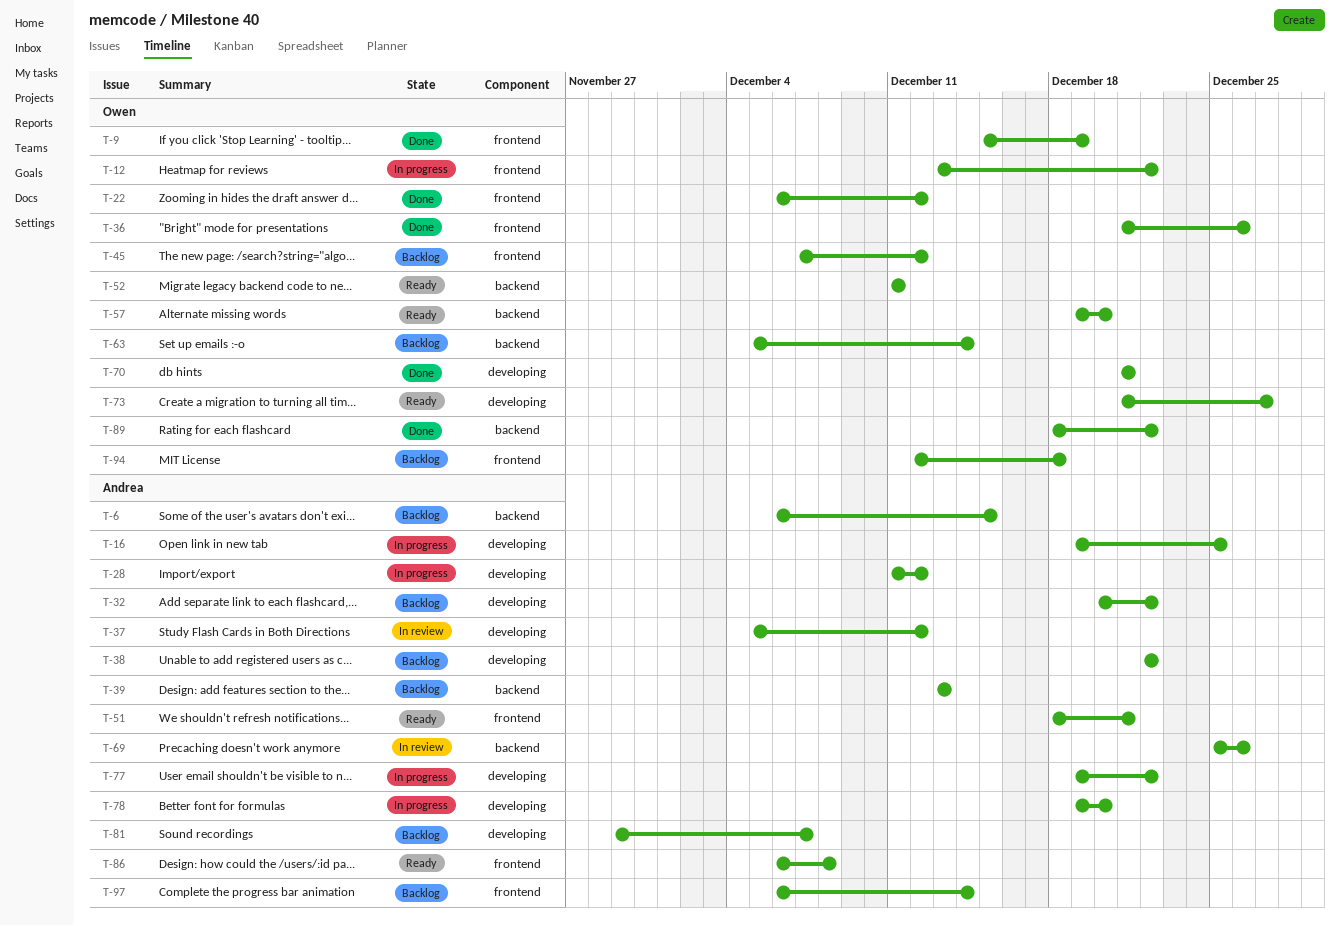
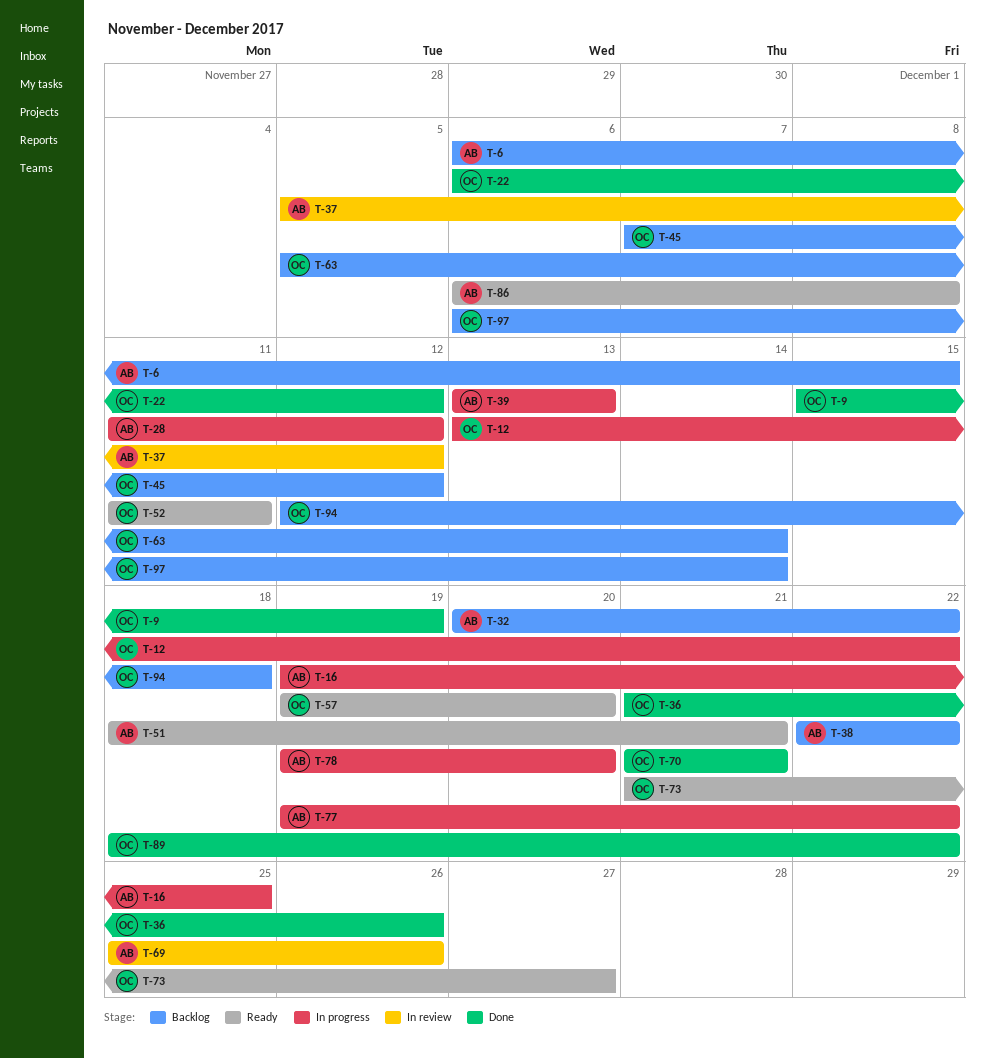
T-39, status: Backlog -> In progress
T-81: present -> none
T-97, owner: Andrea -> Owen

